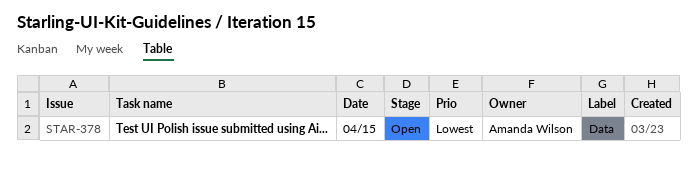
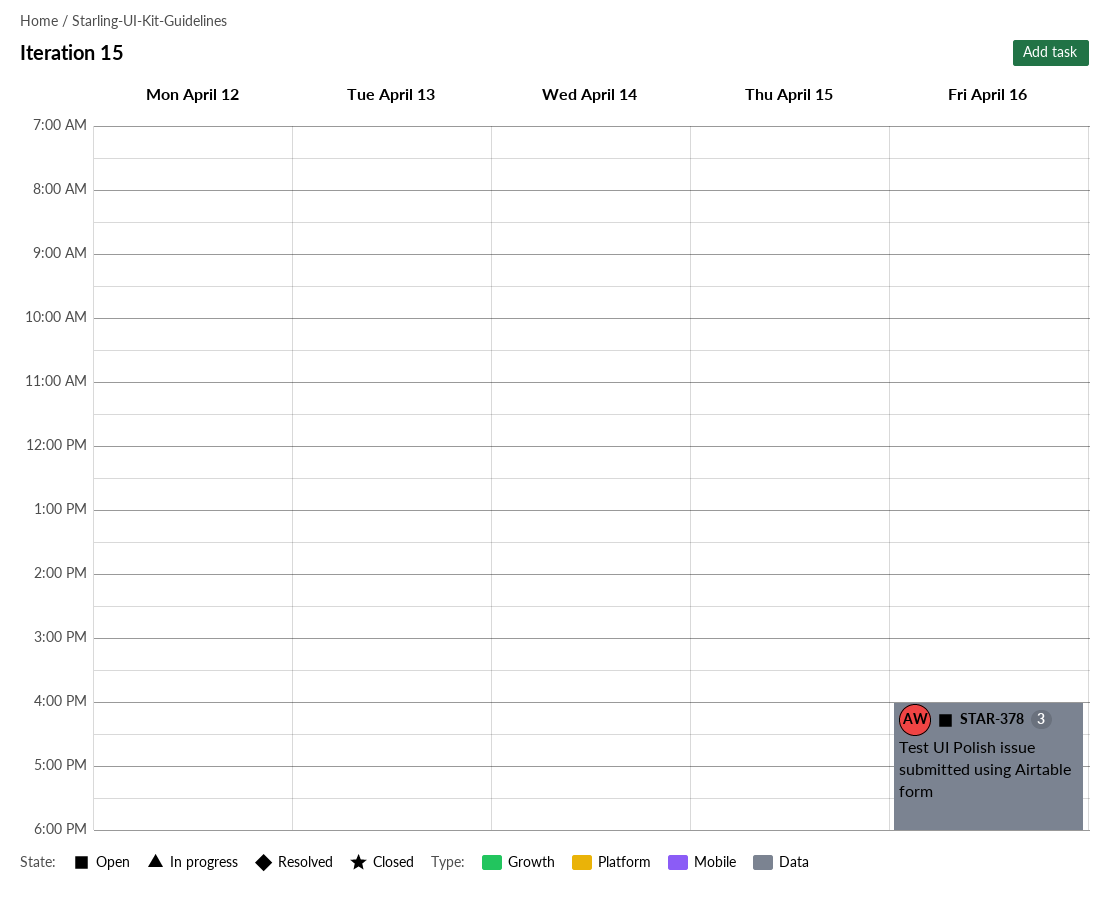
STAR-378, day: Apr 15 -> Apr 16

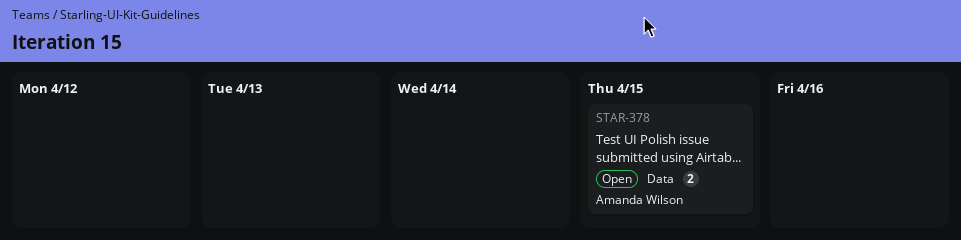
STAR-378, estimate: 3 -> 2
STAR-378, day: Apr 16 -> Apr 15

